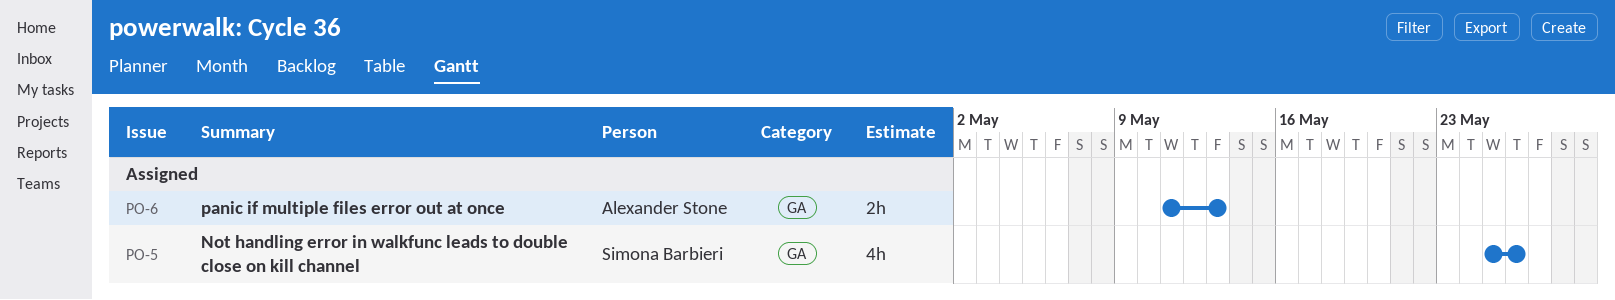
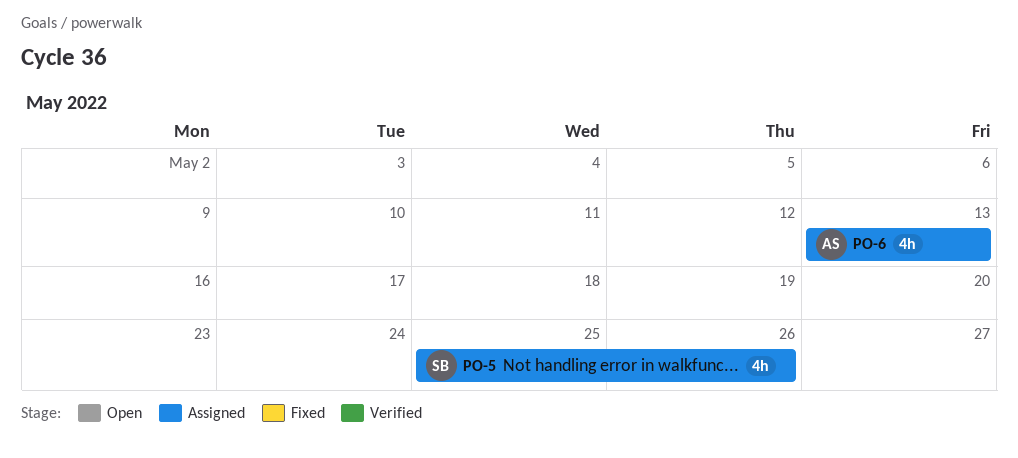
PO-6, estimate: 2h -> 4h
PO-6, start: May 11 -> May 13

